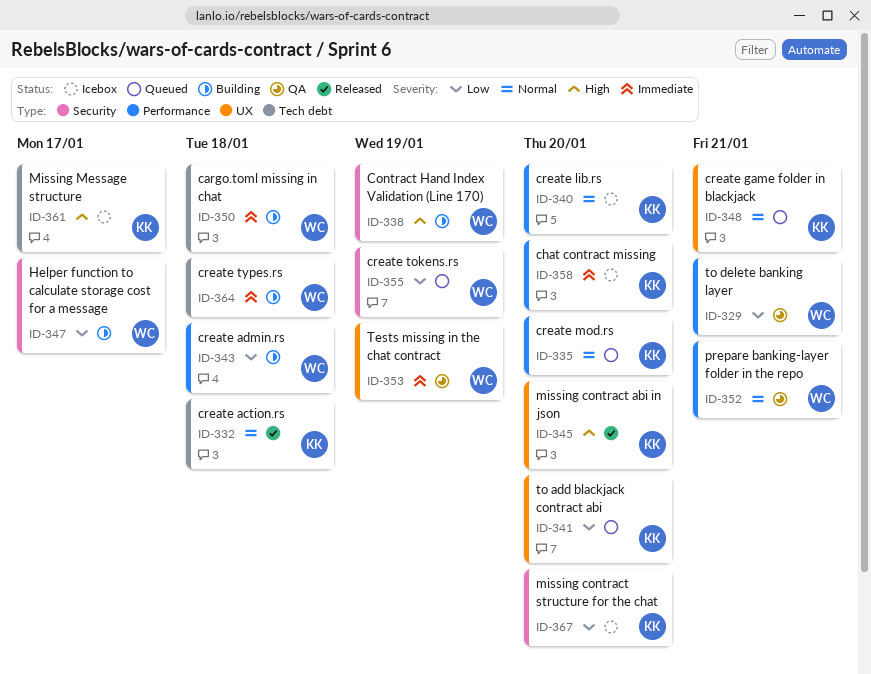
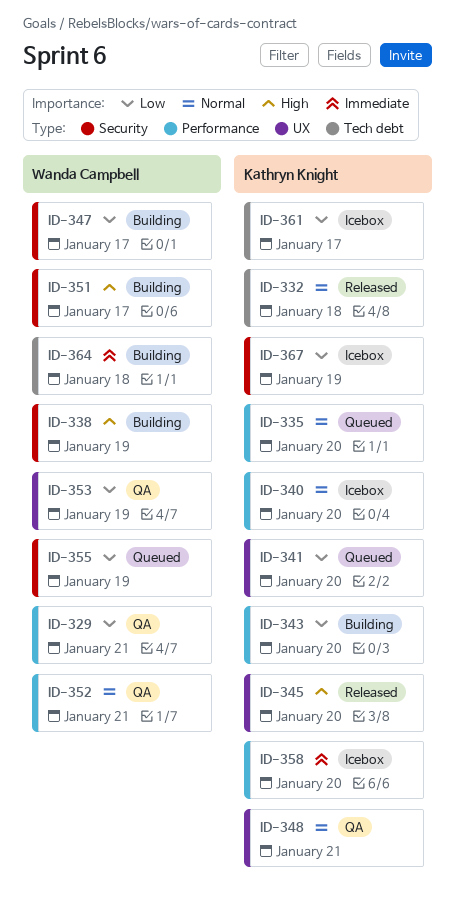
ID-343, owner: Wanda Campbell -> Kathryn Knight
ID-343, due: Jan 18 -> Jan 20
ID-348, status: Queued -> QA
ID-350: present -> none
ID-351: none -> present
ID-353, priority: Immediate -> Low
ID-361, priority: High -> Low
ID-367, due: Jan 20 -> Jan 19

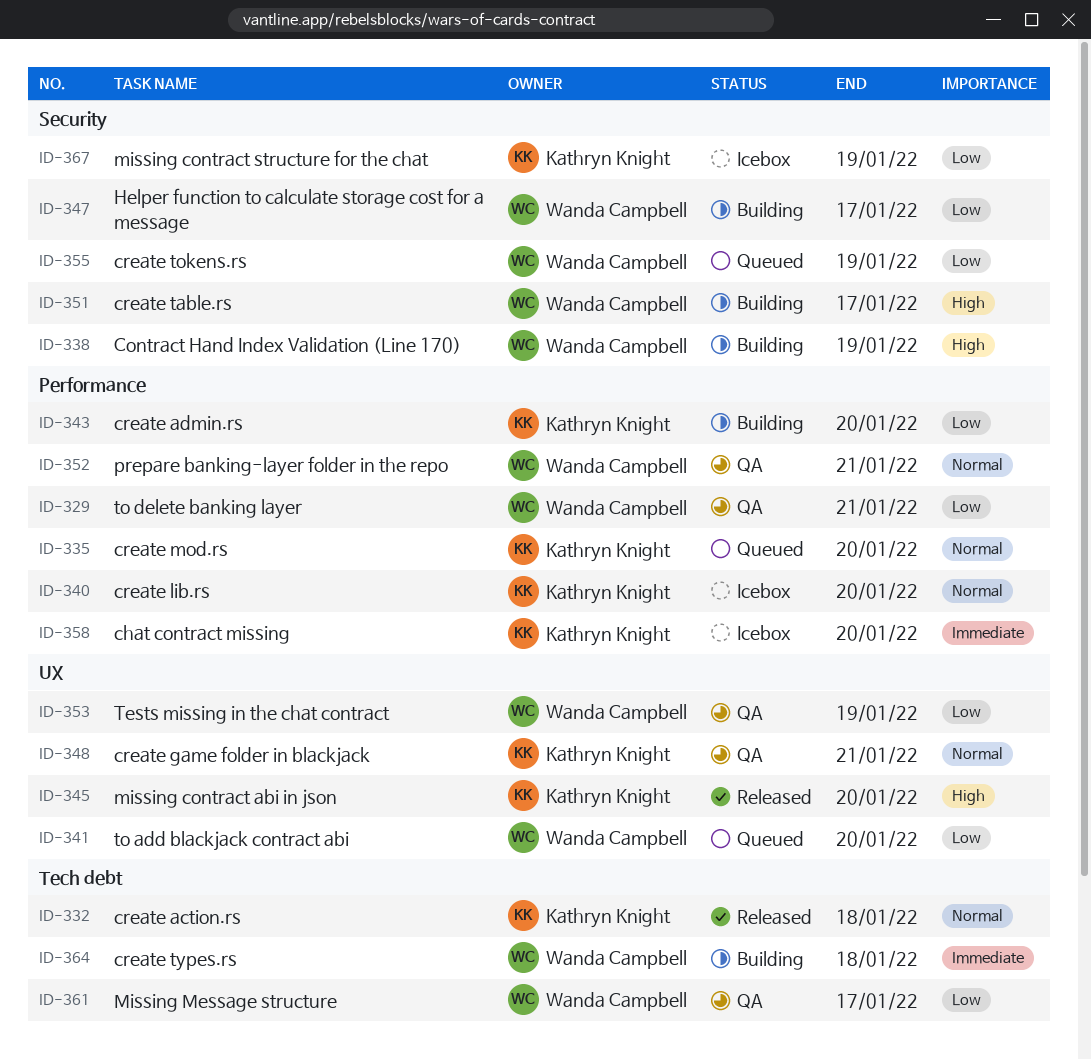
ID-341, owner: Kathryn Knight -> Wanda Campbell
ID-361, status: Icebox -> QA
ID-361, owner: Kathryn Knight -> Wanda Campbell

